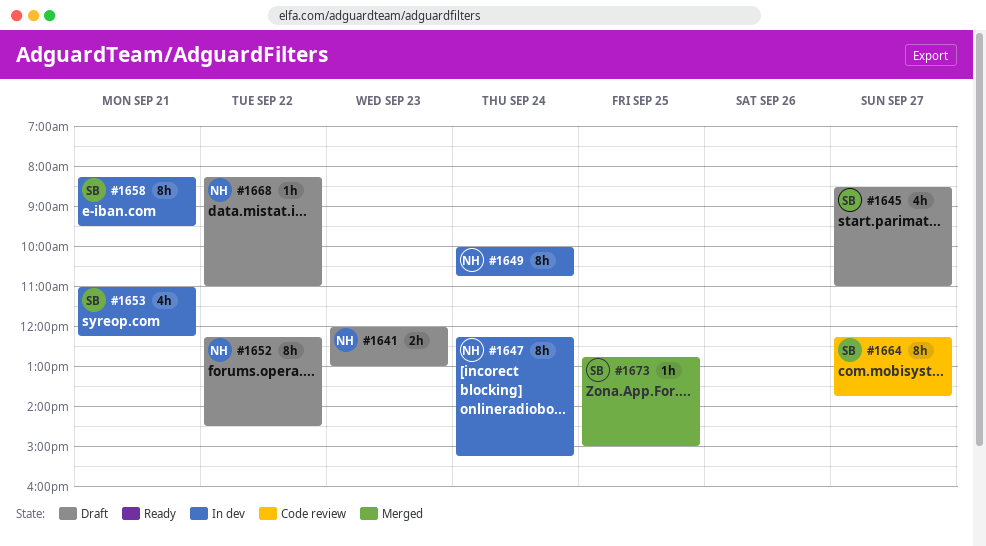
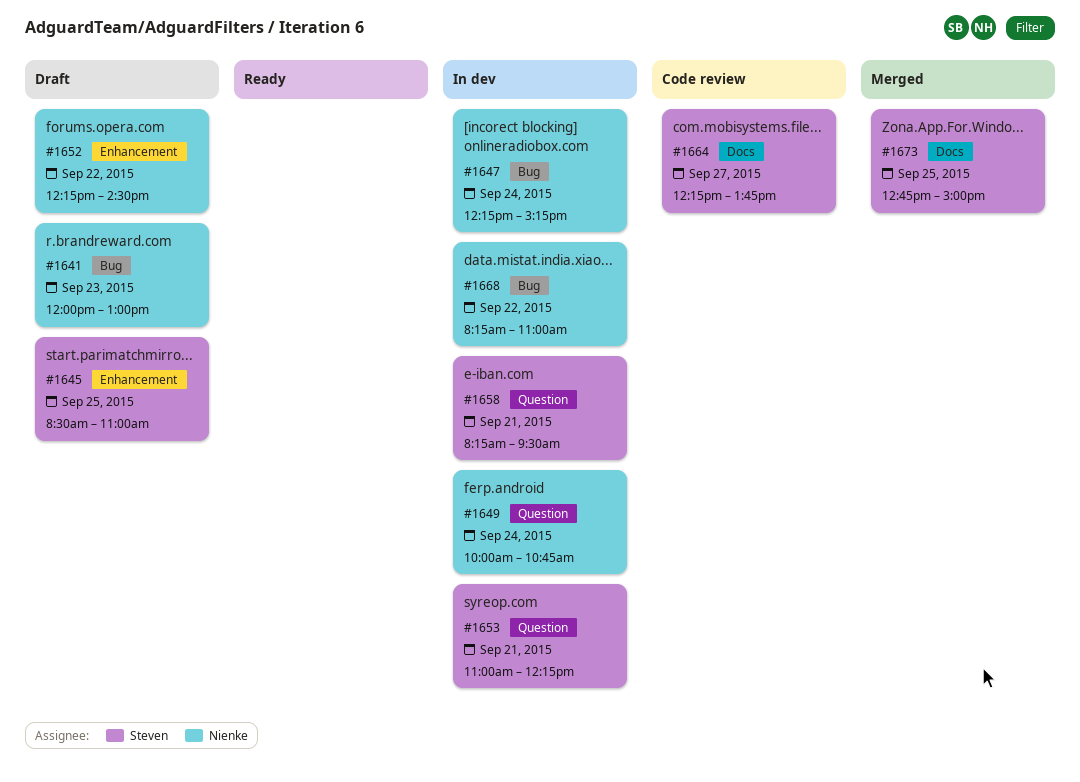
#1645, day: Sep 27 -> Sep 25
#1668, status: Draft -> In dev

